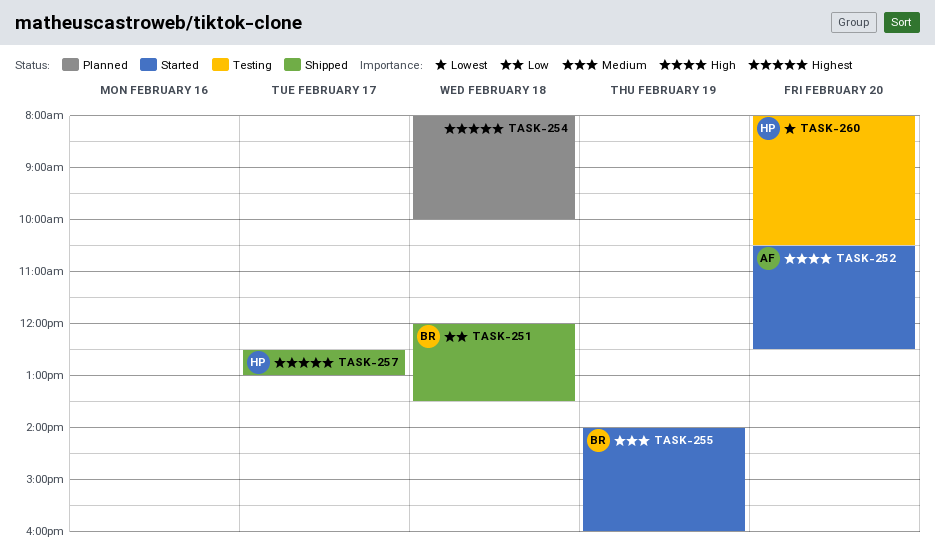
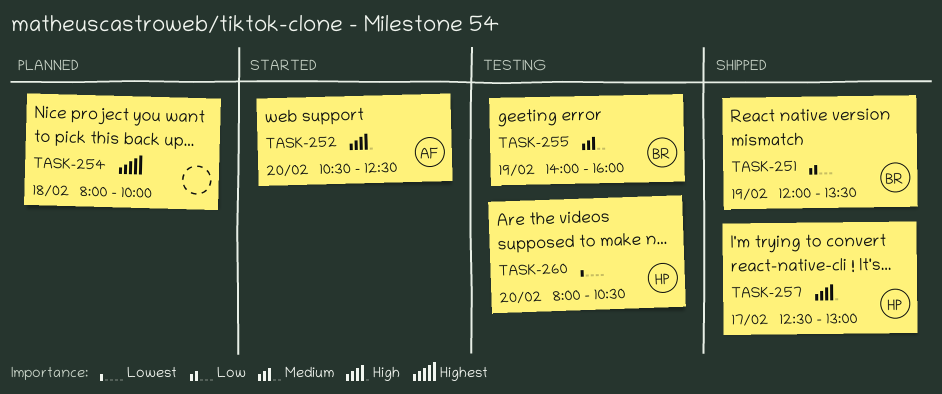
TASK-251, day: Feb 18 -> Feb 19
TASK-255, status: Started -> Testing
TASK-257, priority: Highest -> High

